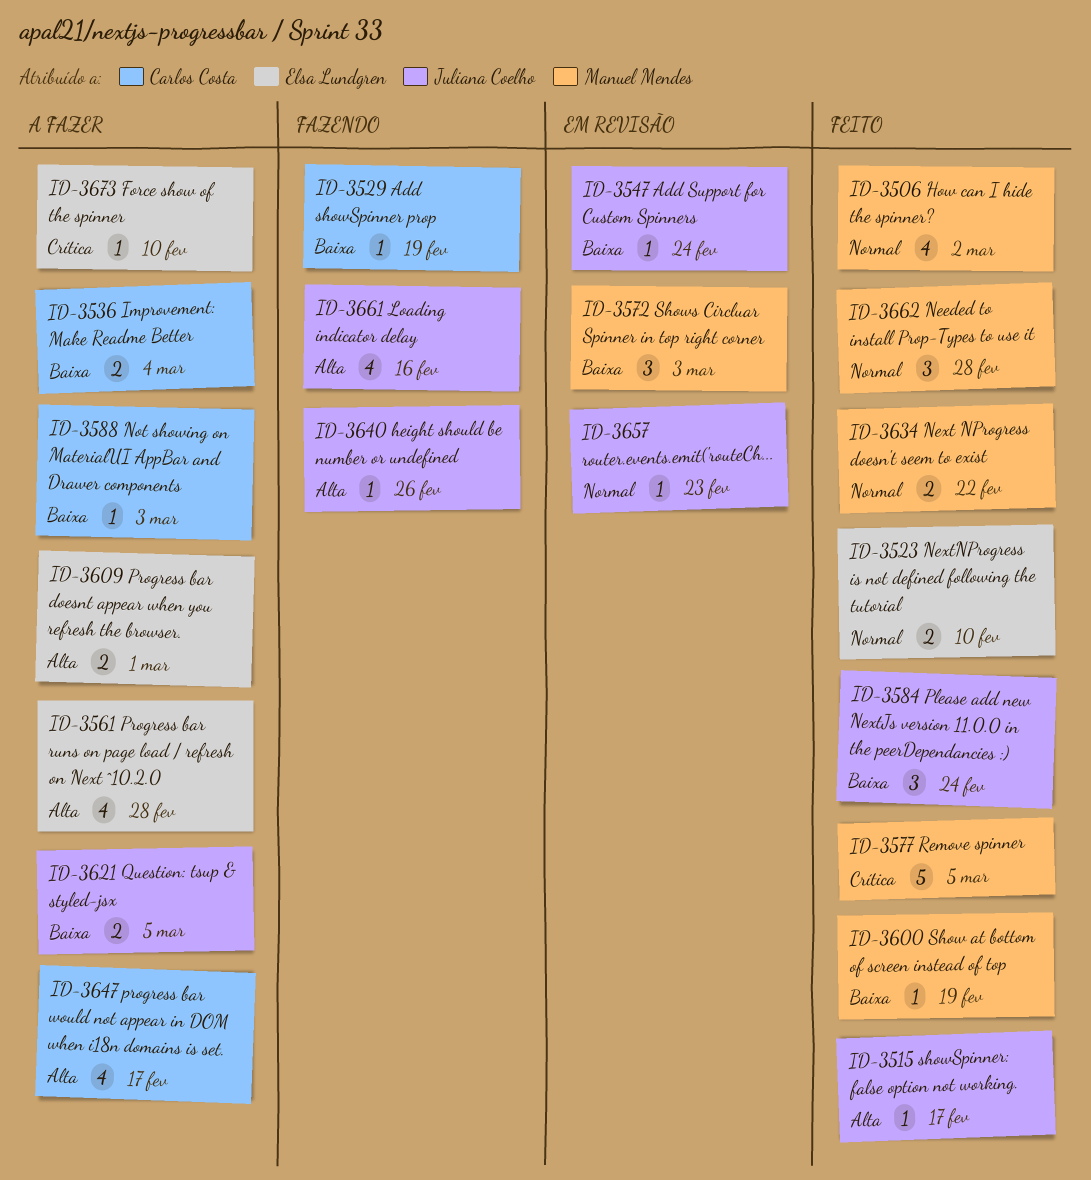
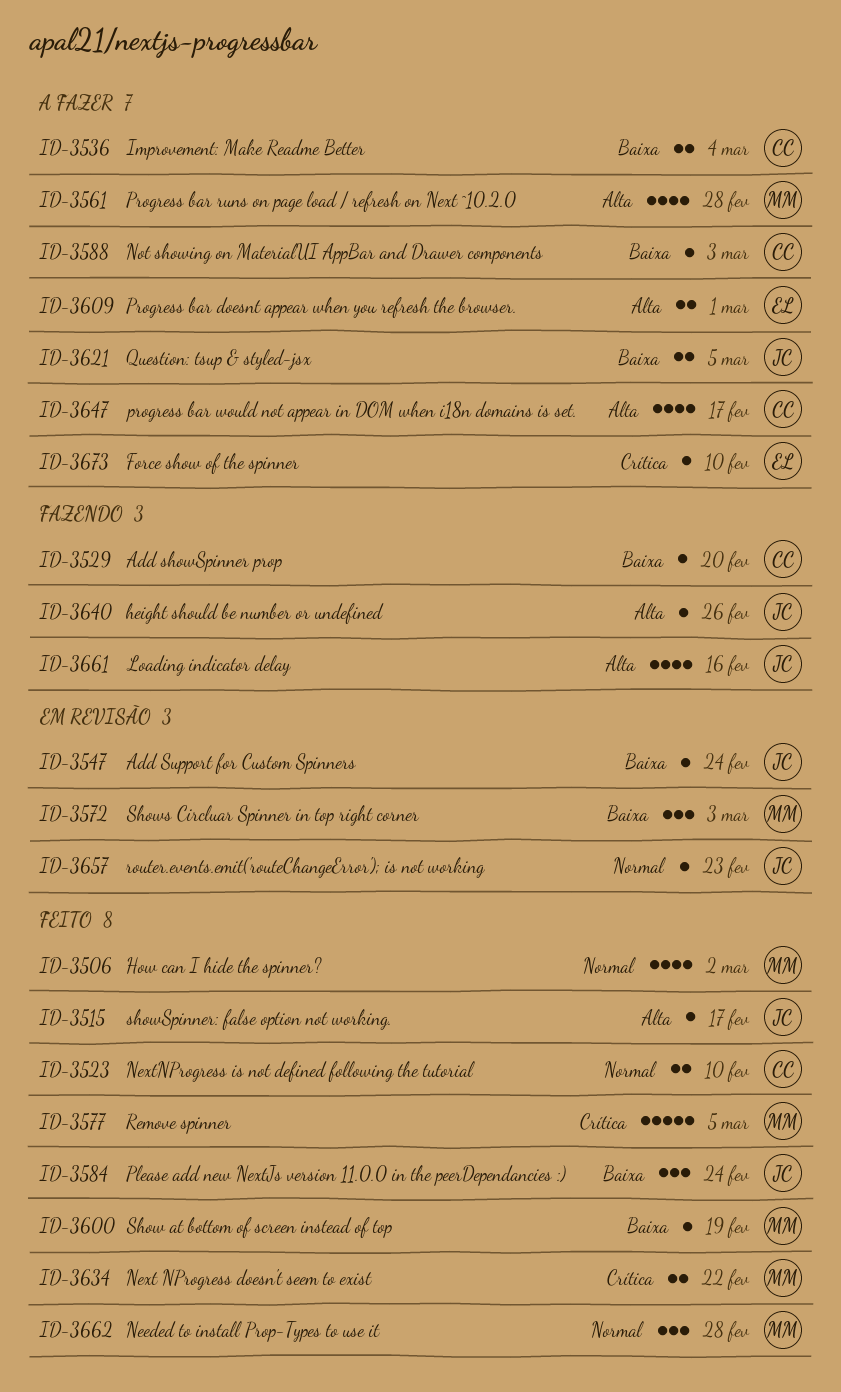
ID-3523, owner: Elsa Lundgren -> Carlos Costa
ID-3529, due: Feb 19 -> Feb 20
ID-3561, owner: Elsa Lundgren -> Manuel Mendes
ID-3634, priority: Normal -> Crítica

